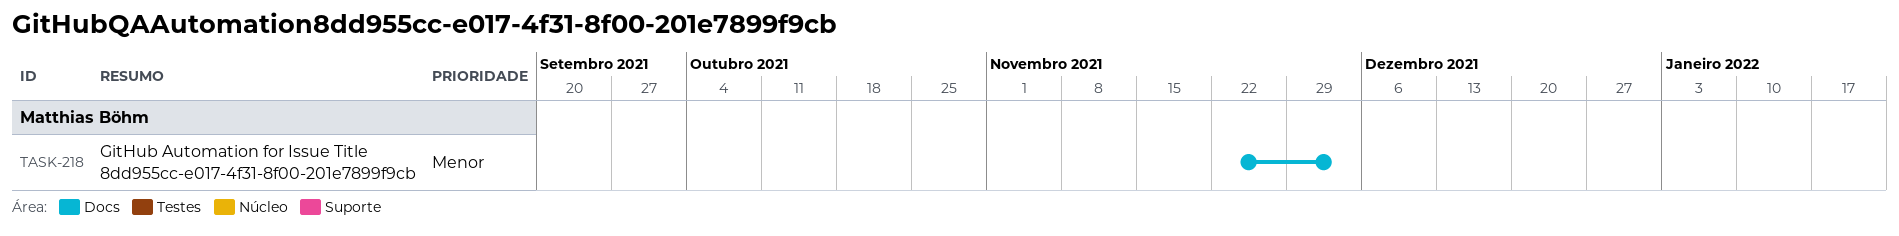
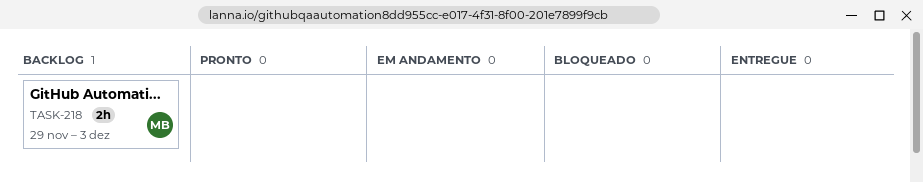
TASK-218, start: Nov 22 -> Nov 29

